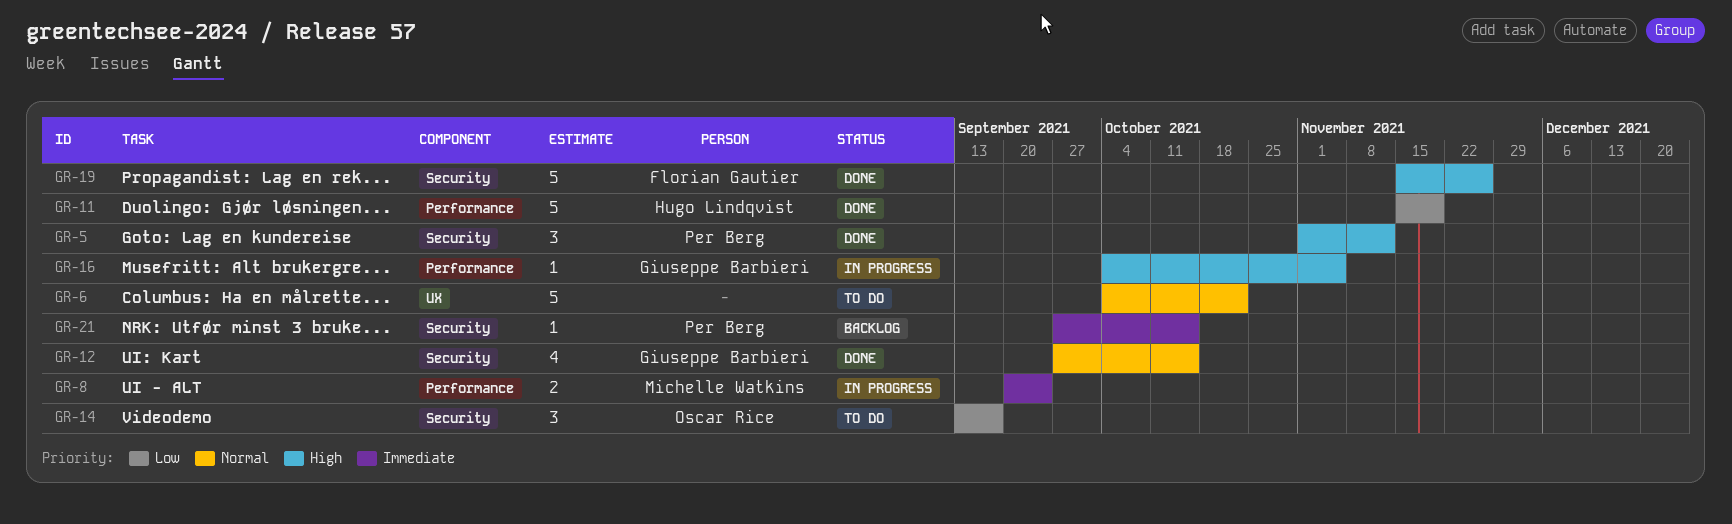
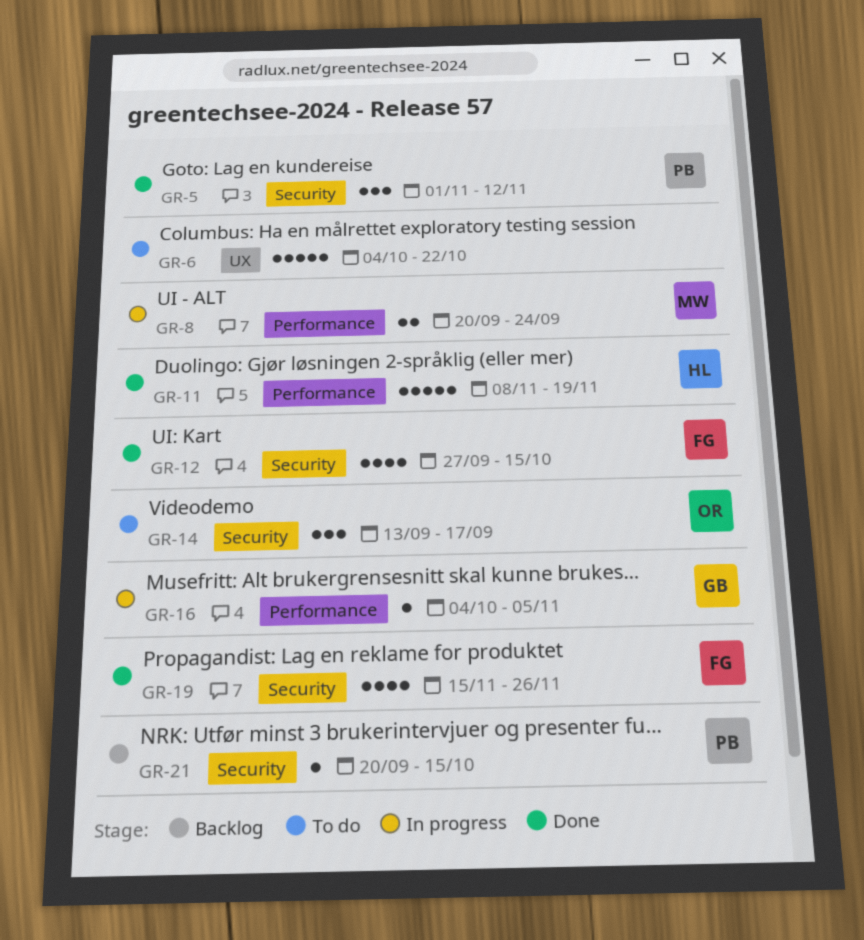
GR-11, start: Nov 15 -> Nov 8
GR-12, owner: Giuseppe Barbieri -> Florian Gautier
GR-19, estimate: 5 -> 4
GR-21, start: Sep 27 -> Sep 20

